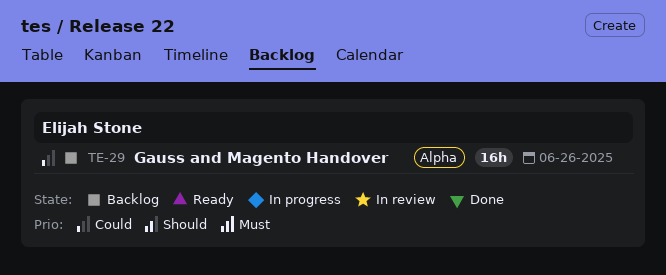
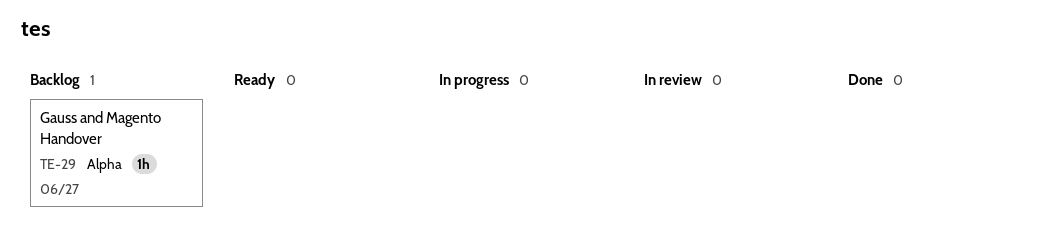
TE-29, estimate: 16h -> 1h
TE-29, due: Jun 26 -> Jun 27

